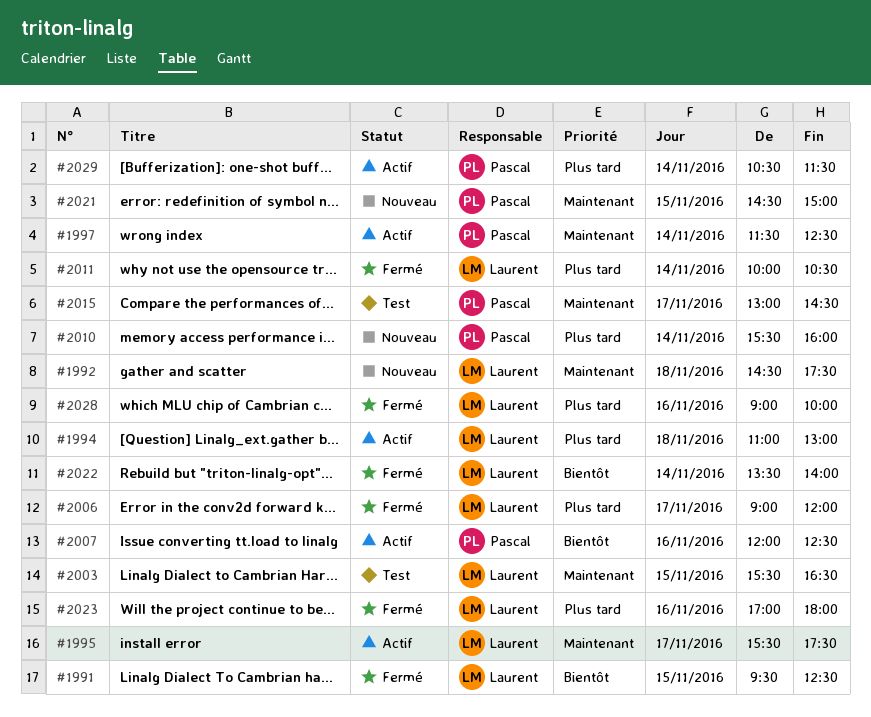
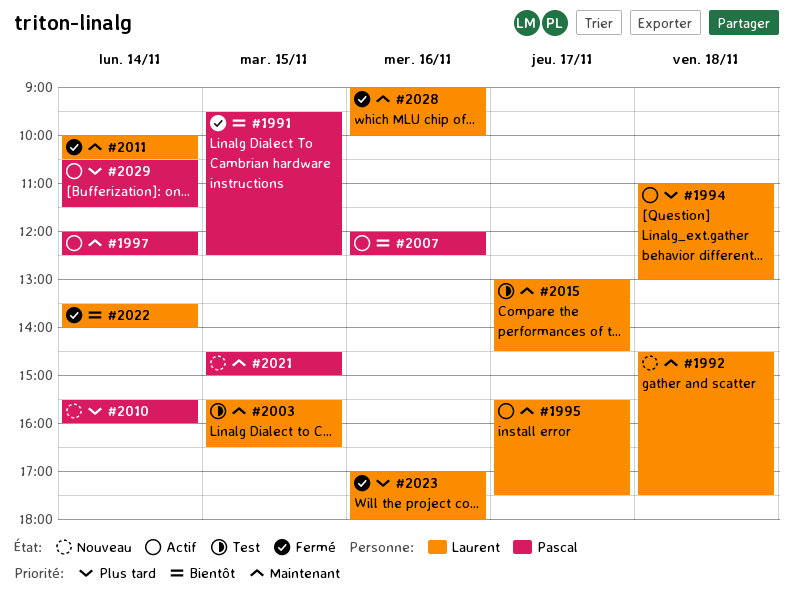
#1991, owner: Laurent -> Pascal
#1997, begins: 11:30 -> 12:00
#2006: present -> none
#2011, priority: Plus tard -> Maintenant
#2015, owner: Pascal -> Laurent
#2028, priority: Plus tard -> Maintenant

